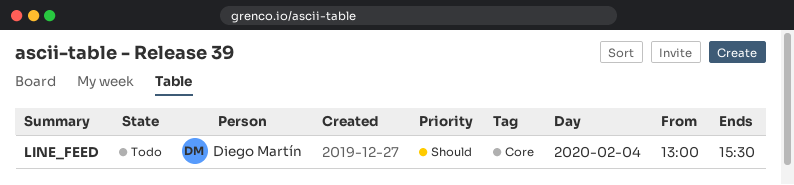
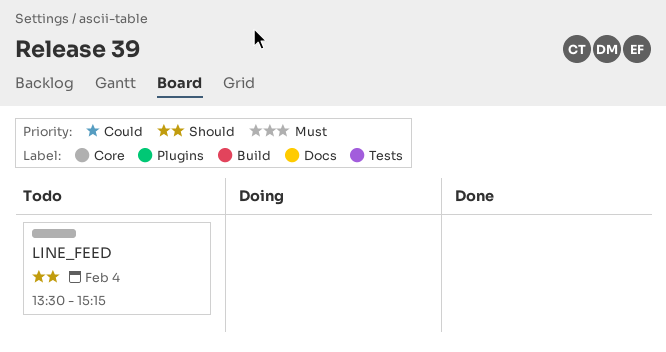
LINE_FEED, begins: 13:00 -> 13:30
LINE_FEED, ends: 15:30 -> 15:15

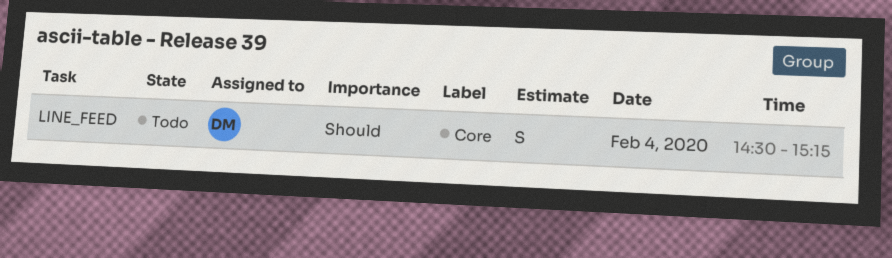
LINE_FEED, begins: 13:30 -> 14:30

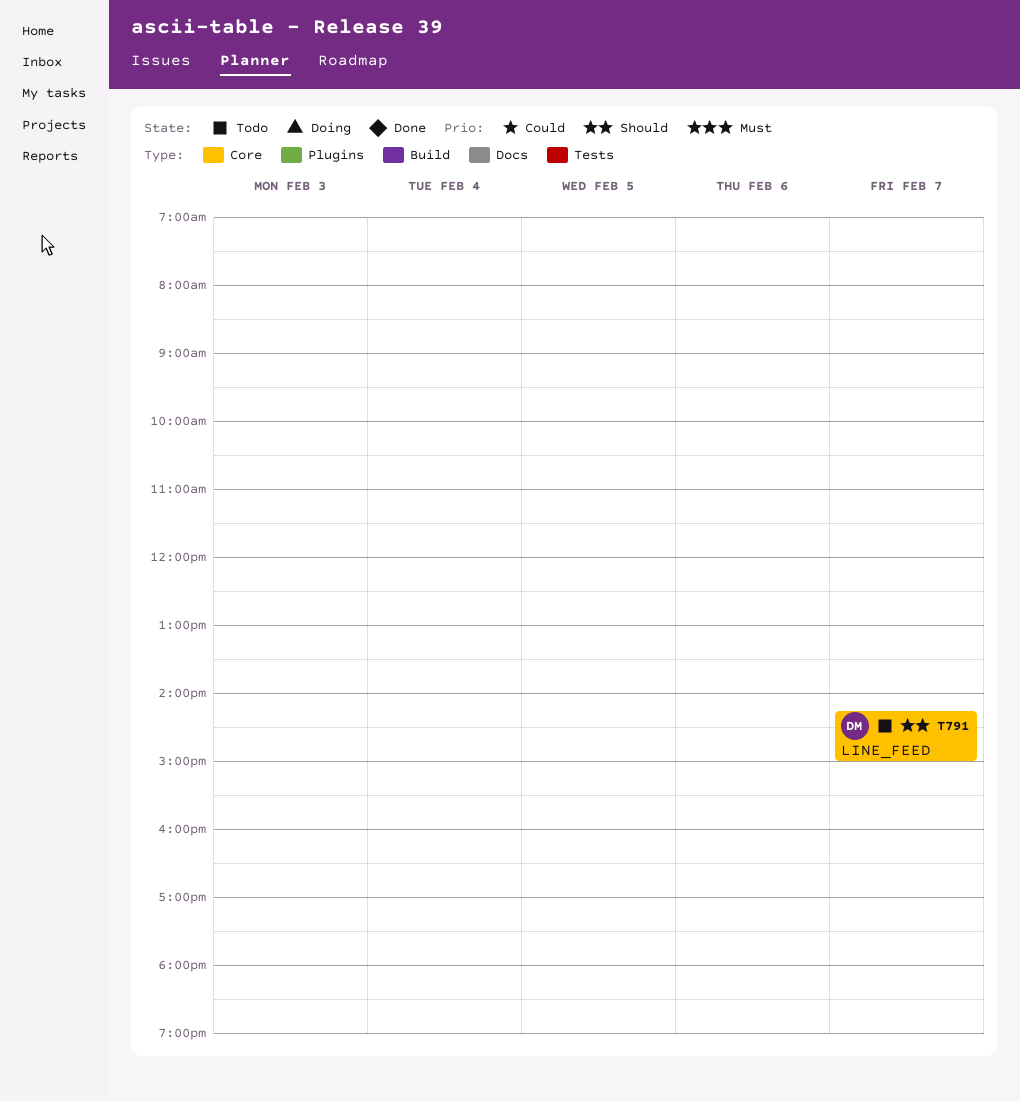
LINE_FEED, day: Feb 4 -> Feb 7
LINE_FEED, begins: 14:30 -> 14:15
LINE_FEED, ends: 15:15 -> 15:00

